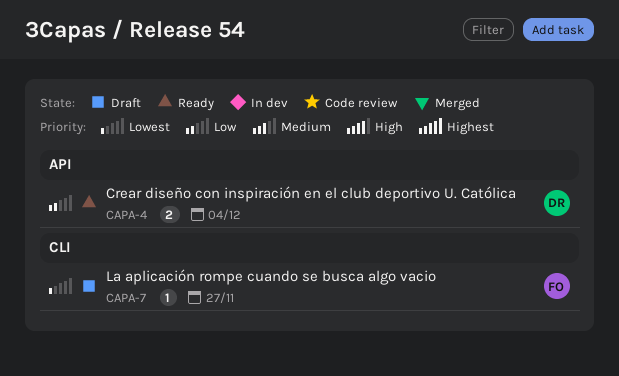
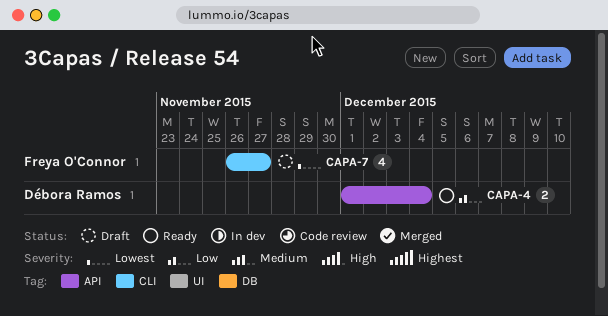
CAPA-7, estimate: 1 -> 4

